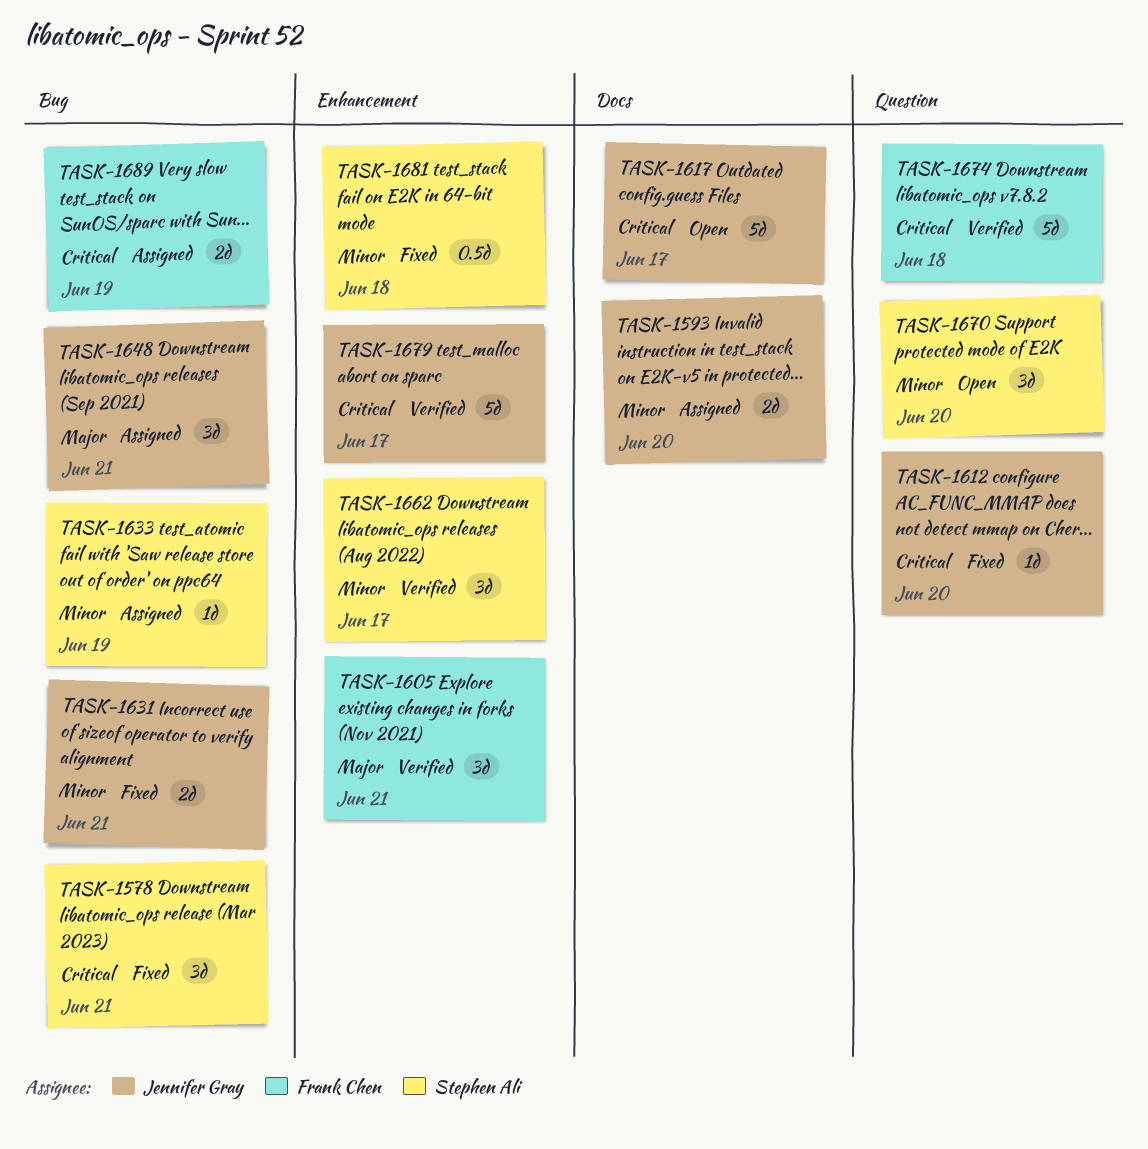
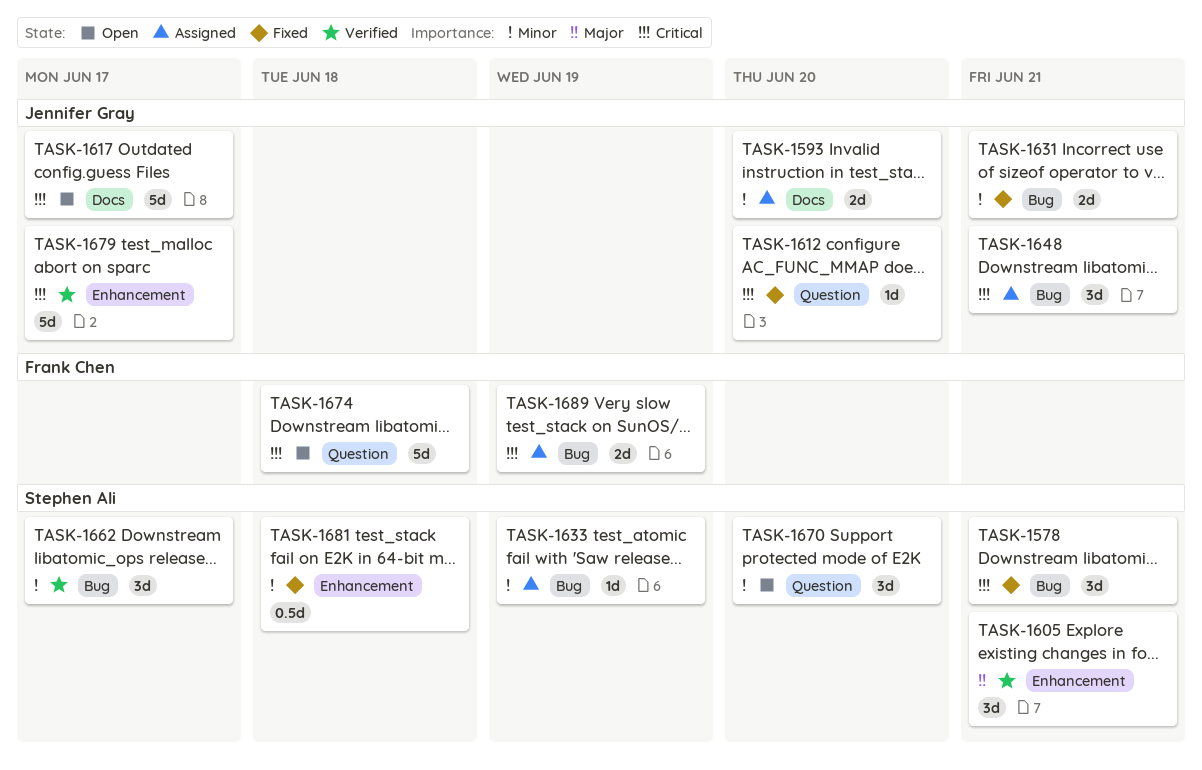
TASK-1605, owner: Frank Chen -> Stephen Ali
TASK-1648, priority: Major -> Critical
TASK-1662, label: Enhancement -> Bug
TASK-1674, status: Verified -> Open

